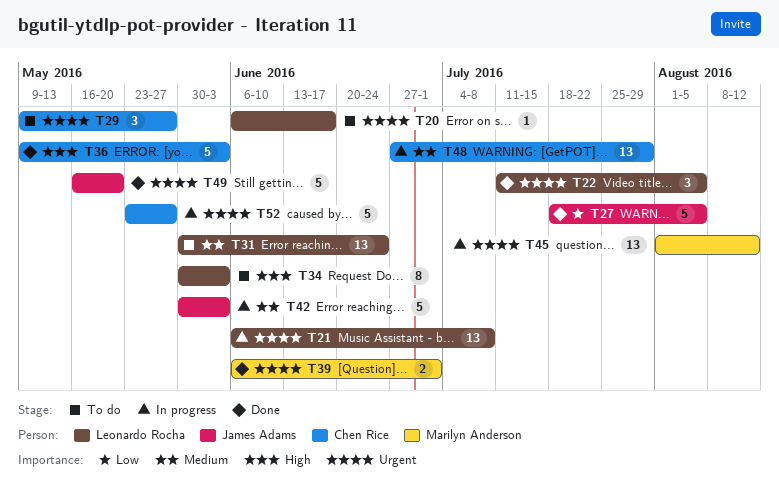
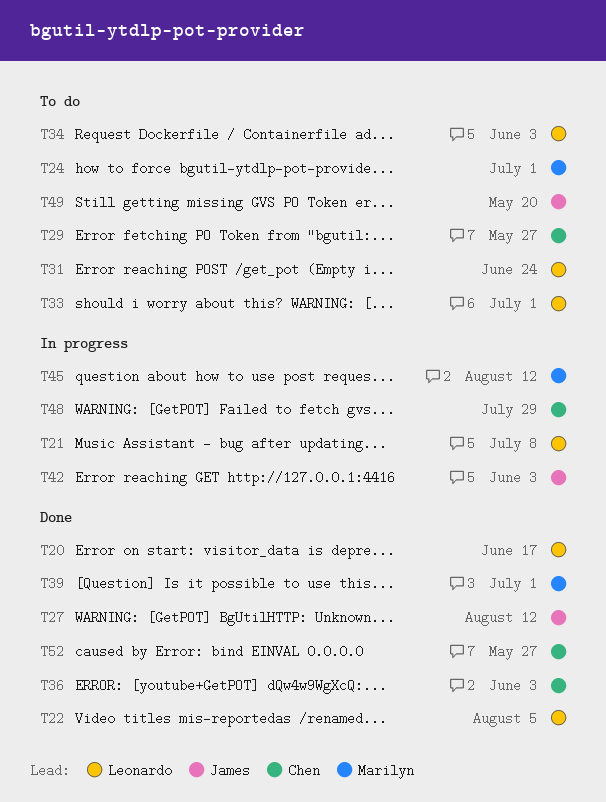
T20, status: To do -> Done
T24: none -> present
T27, due: Aug 5 -> Aug 12
T33: none -> present
T49, status: Done -> To do
T52, status: In progress -> Done

